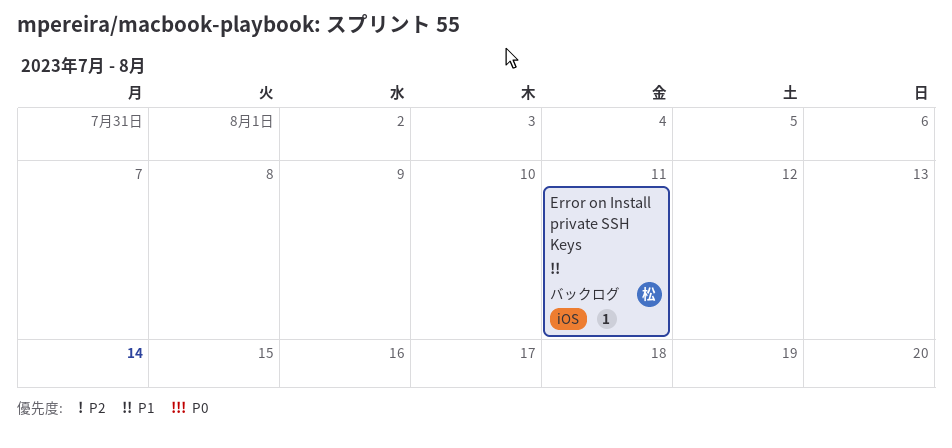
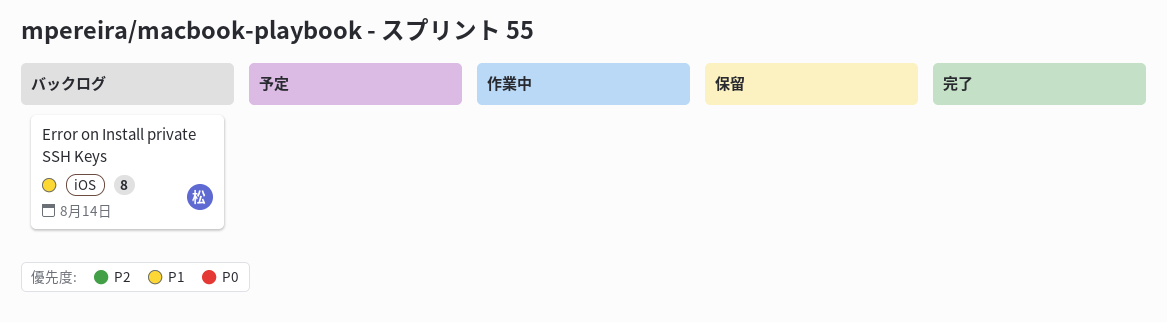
Error on Install private SSH Keys, estimate: 1 -> 8
Error on Install private SSH Keys, due: Aug 11 -> Aug 14

